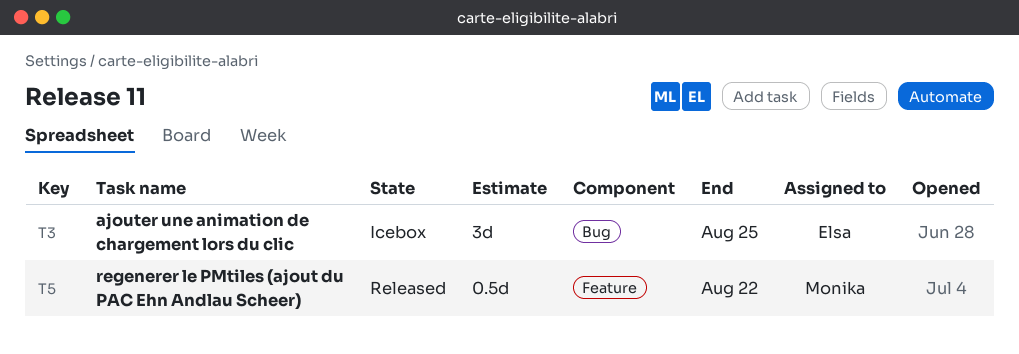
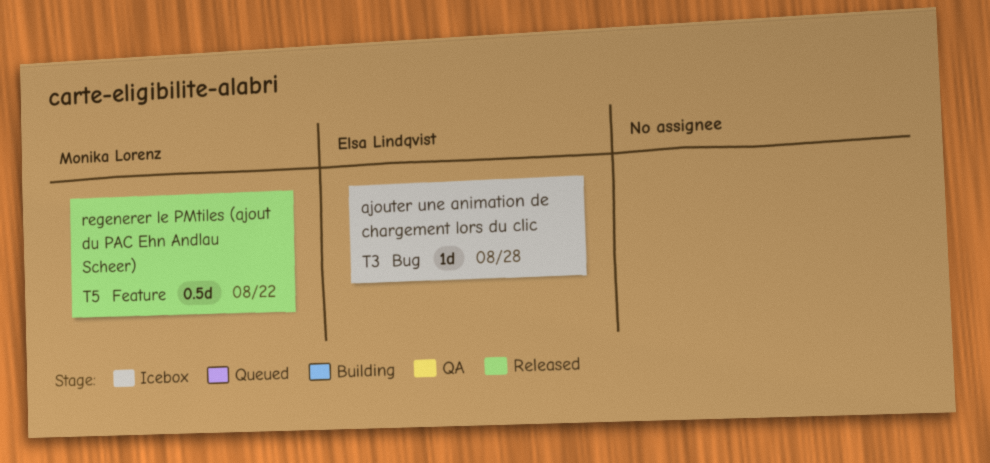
T3, estimate: 3d -> 1d
T3, due: Aug 25 -> Aug 28

